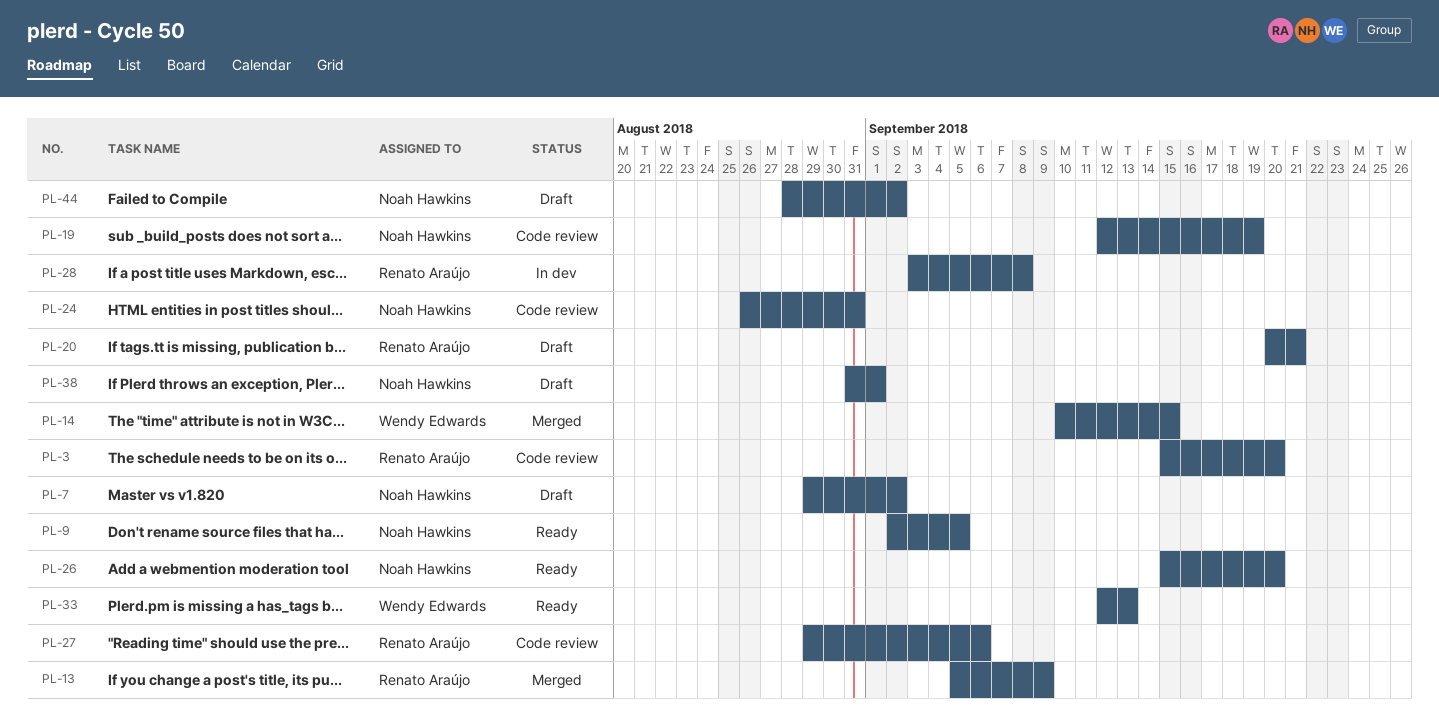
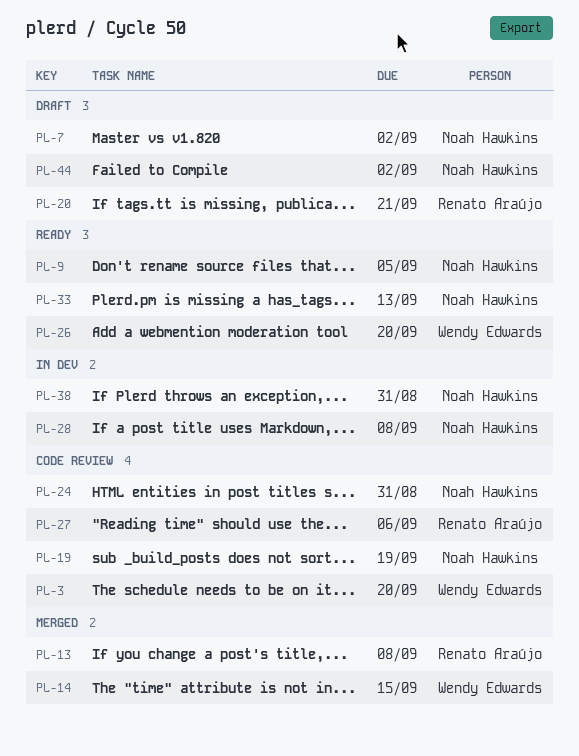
PL-3, owner: Renato Araújo -> Wendy Edwards
PL-13, due: Sep 9 -> Sep 8
PL-26, owner: Noah Hawkins -> Wendy Edwards
PL-28, owner: Renato Araújo -> Noah Hawkins
PL-33, owner: Wendy Edwards -> Noah Hawkins
PL-38, status: Draft -> In dev
PL-38, due: Sep 1 -> Aug 31

